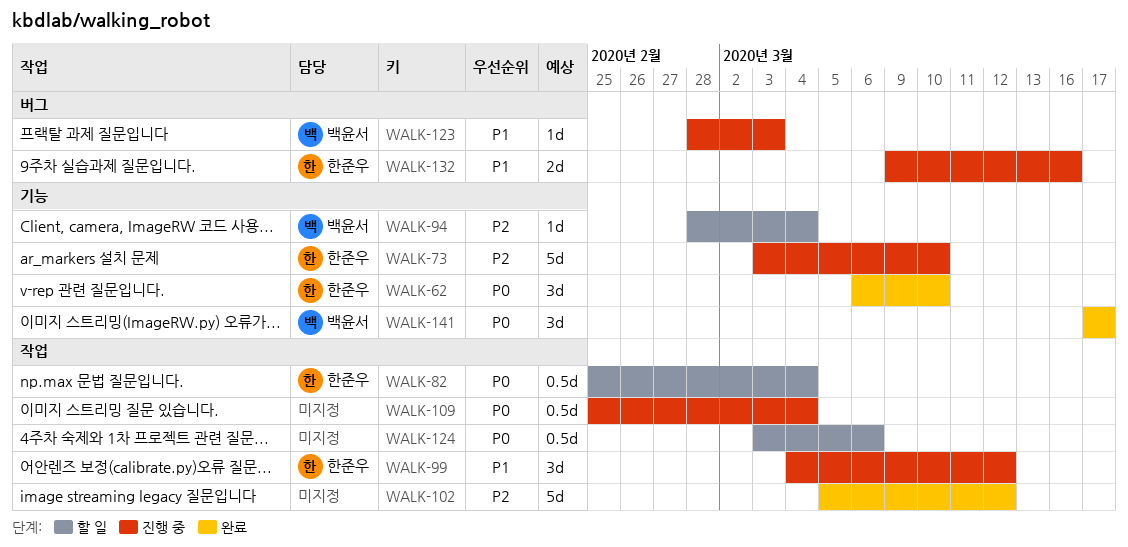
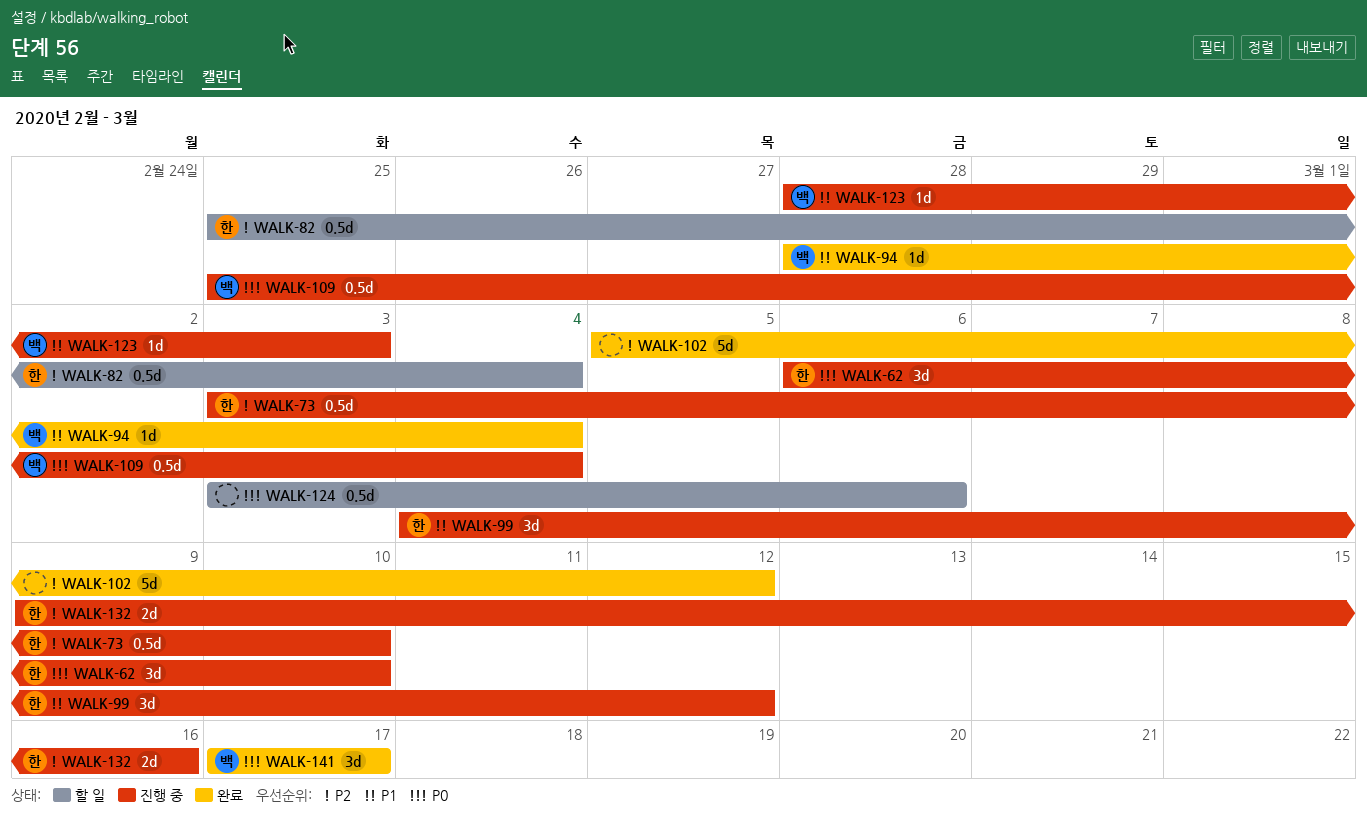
WALK-62, status: 완료 -> 진행 중
WALK-73, estimate: 5d -> 0.5d
WALK-82, priority: P0 -> P2
WALK-94, status: 할 일 -> 완료
WALK-94, priority: P2 -> P1
WALK-109, owner: none -> 백윤서
WALK-132, priority: P1 -> P2

